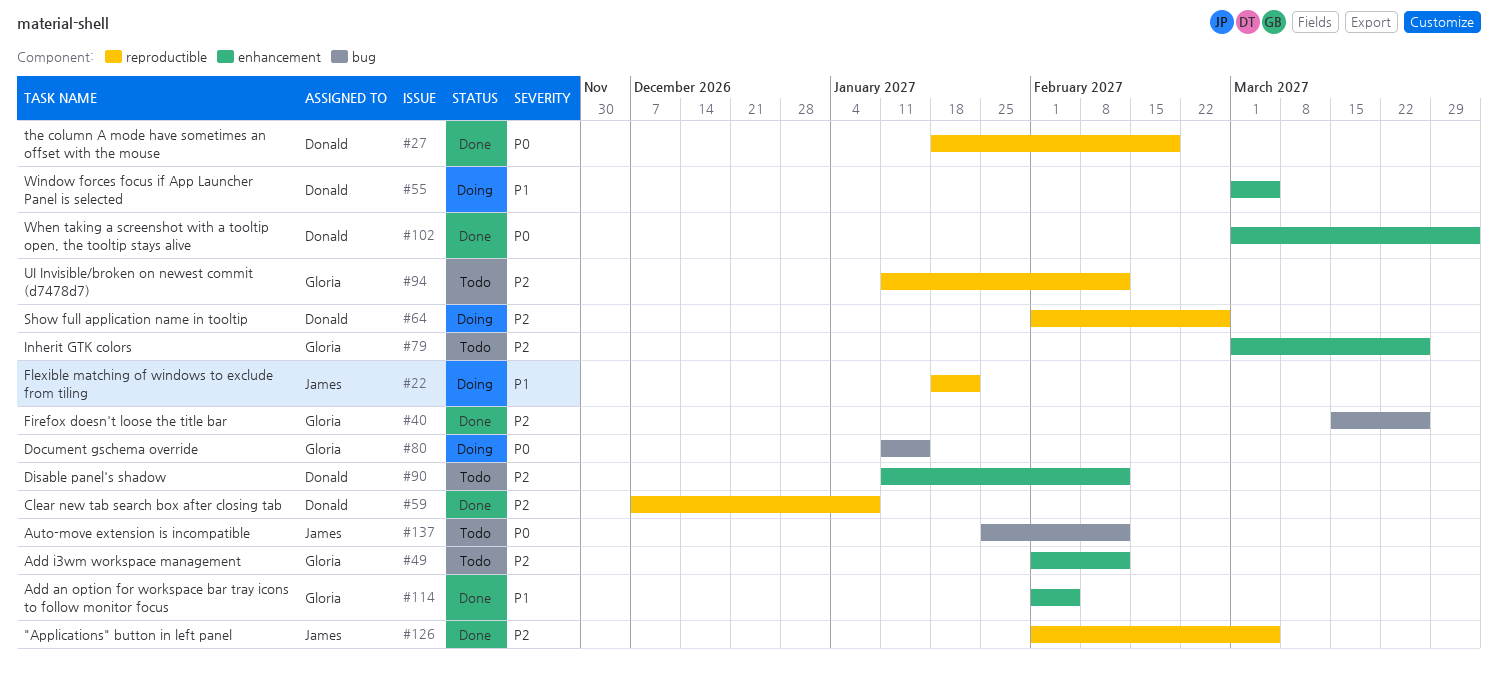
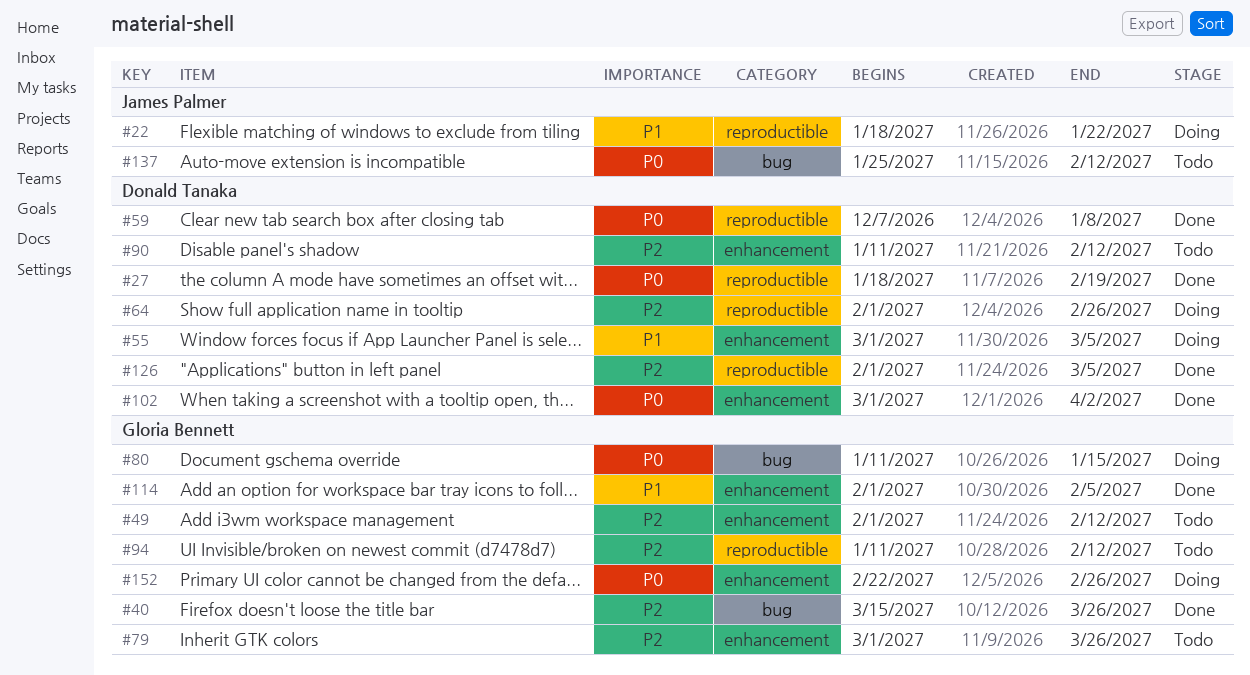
#59, priority: P2 -> P0
#126, owner: James Palmer -> Donald Tanaka
#152: none -> present

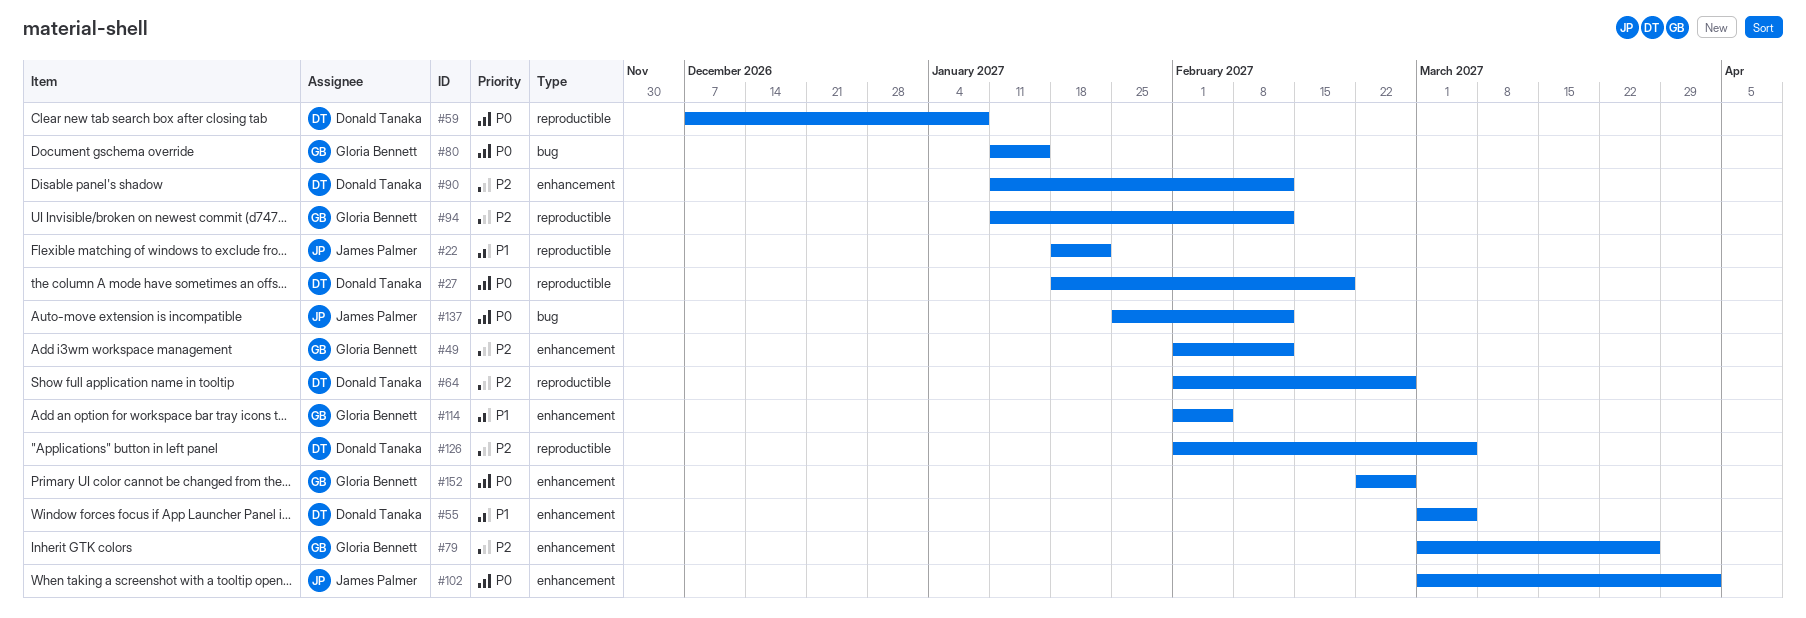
#40: present -> none
#102, owner: Donald Tanaka -> James Palmer

